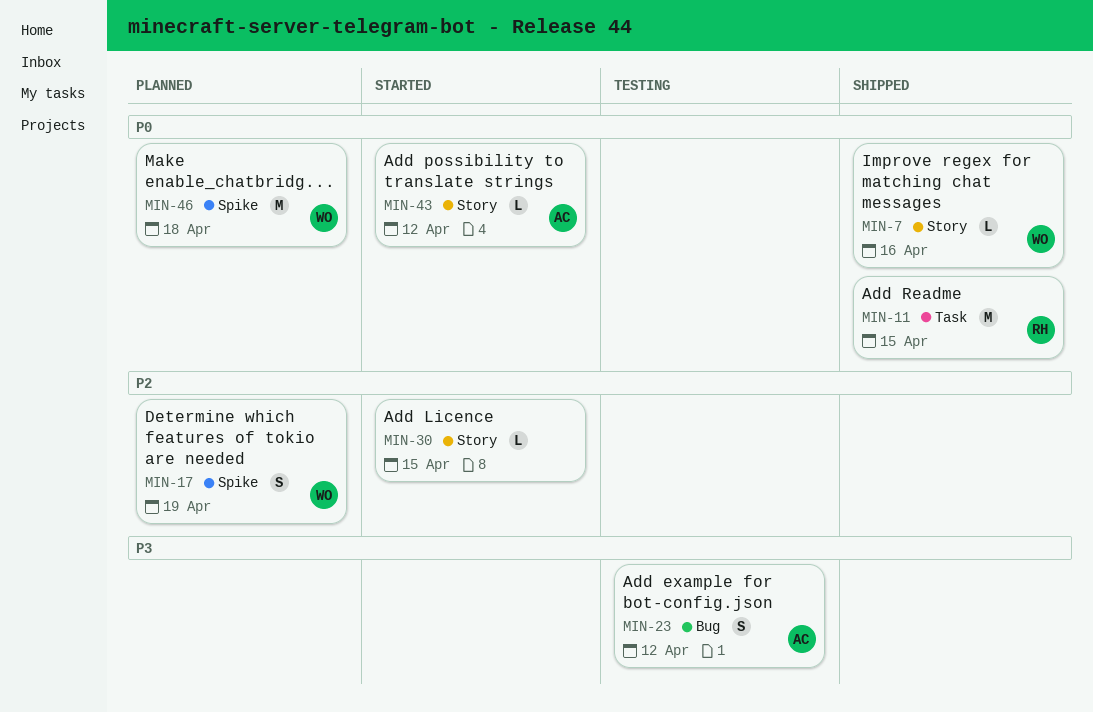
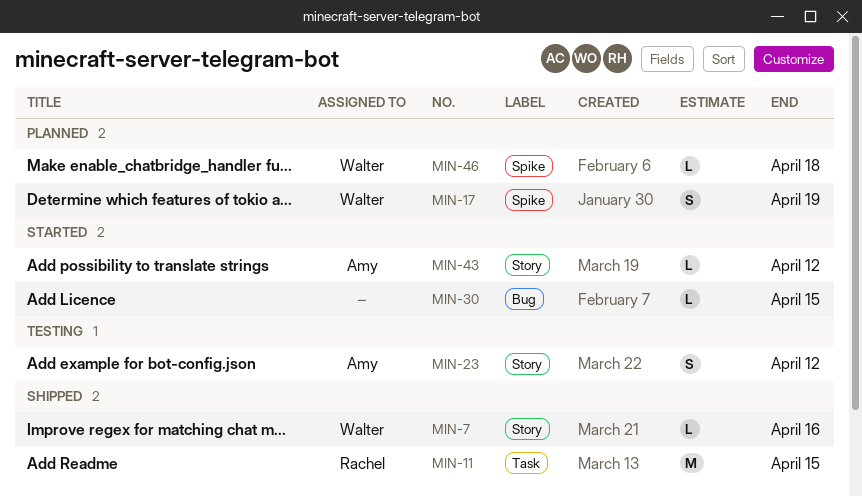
MIN-23, label: Bug -> Story
MIN-30, label: Story -> Bug
MIN-46, estimate: M -> L

